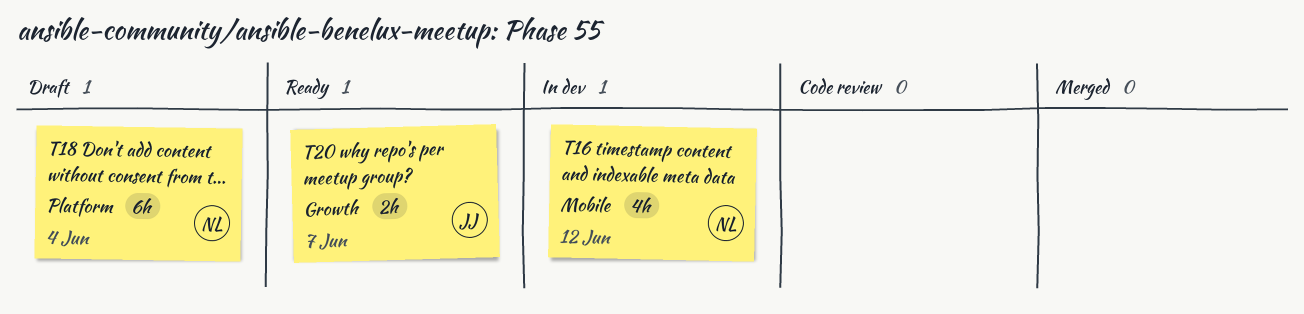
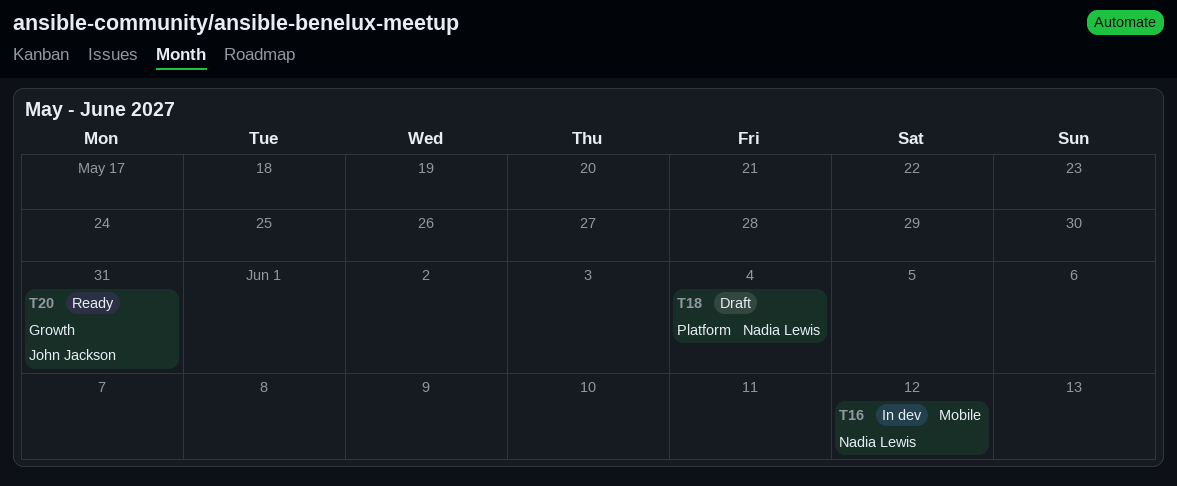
T20, due: Jun 7 -> May 31

